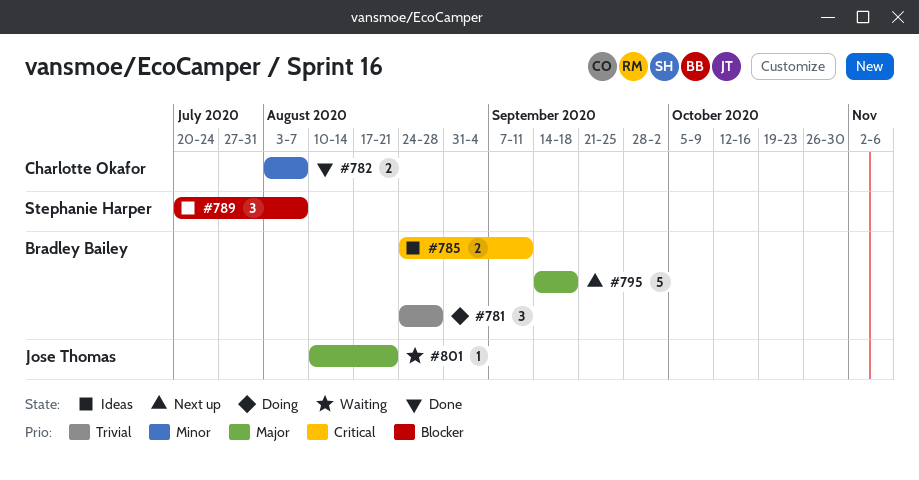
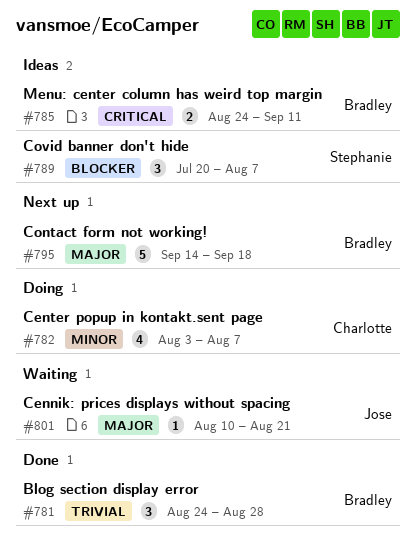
#781, status: Doing -> Done
#782, status: Done -> Doing
#782, estimate: 2 -> 4

